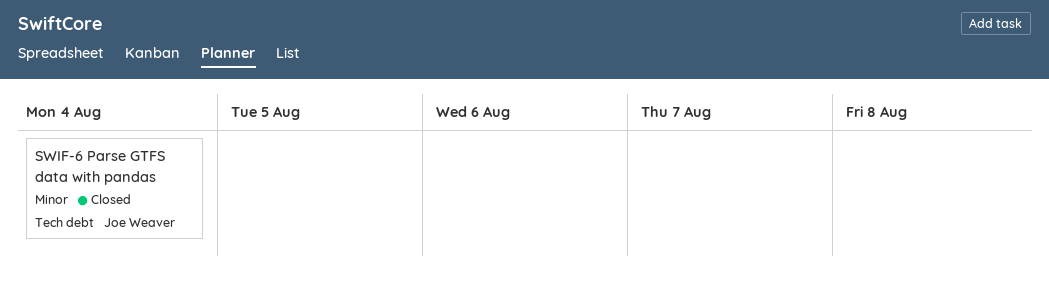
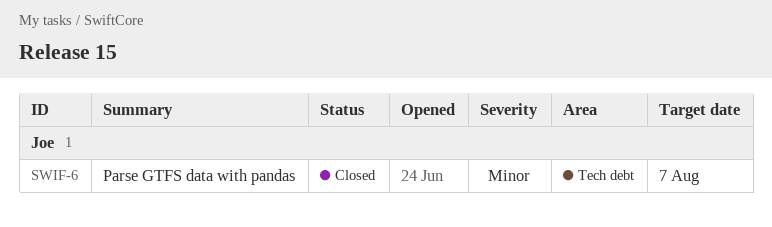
SWIF-6, due: Aug 4 -> Aug 7

